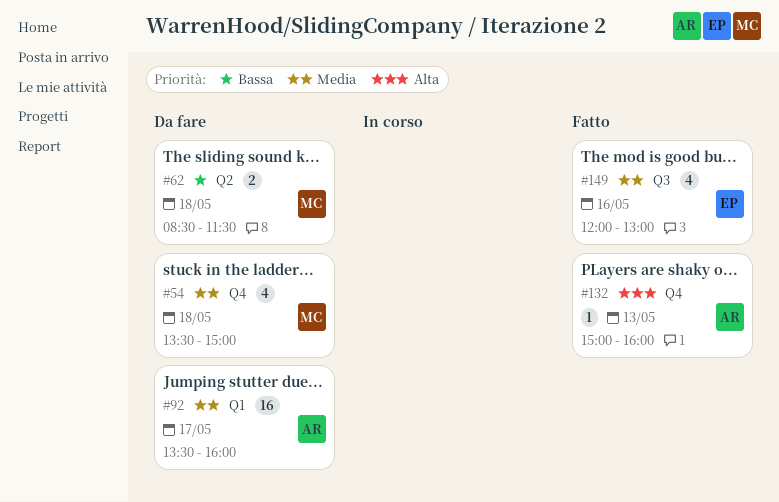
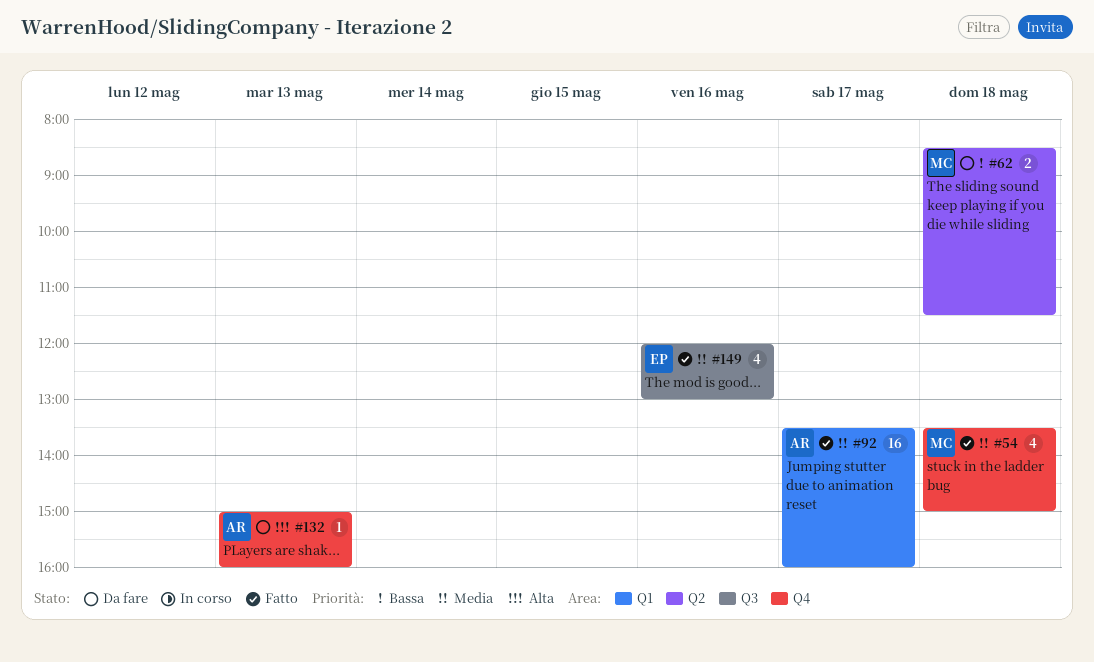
#54, status: Da fare -> Fatto
#92, status: Da fare -> Fatto
#132, status: Fatto -> Da fare

